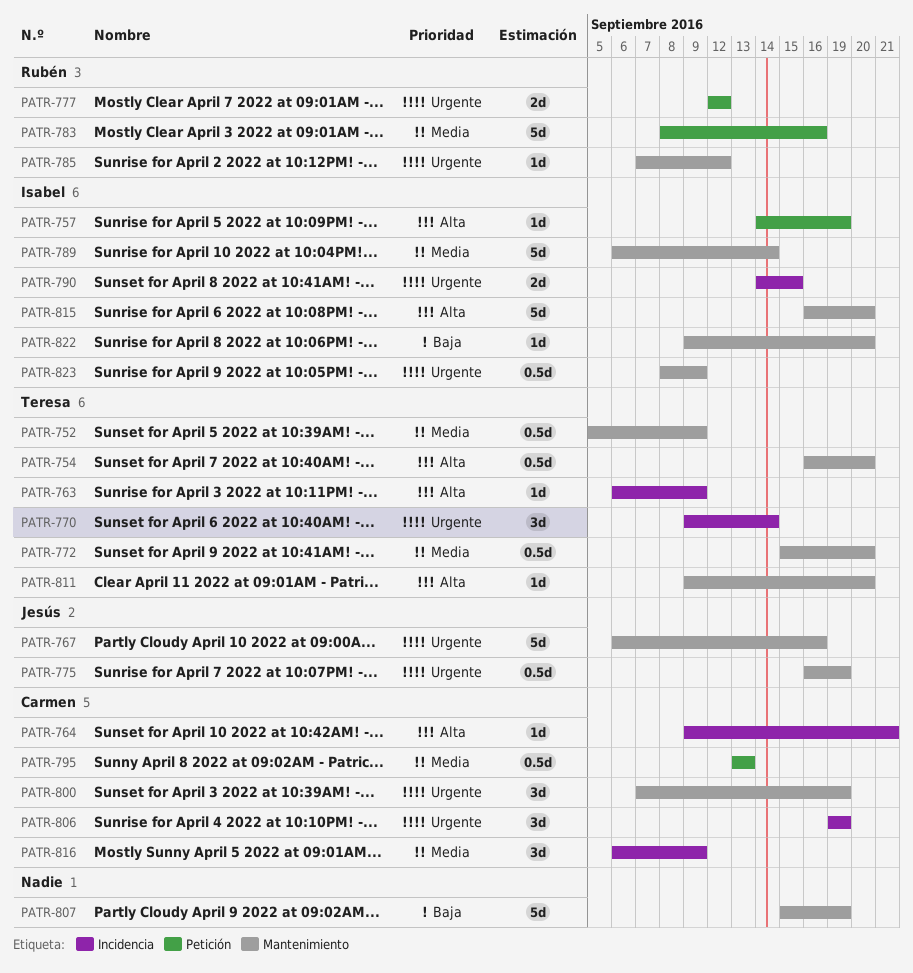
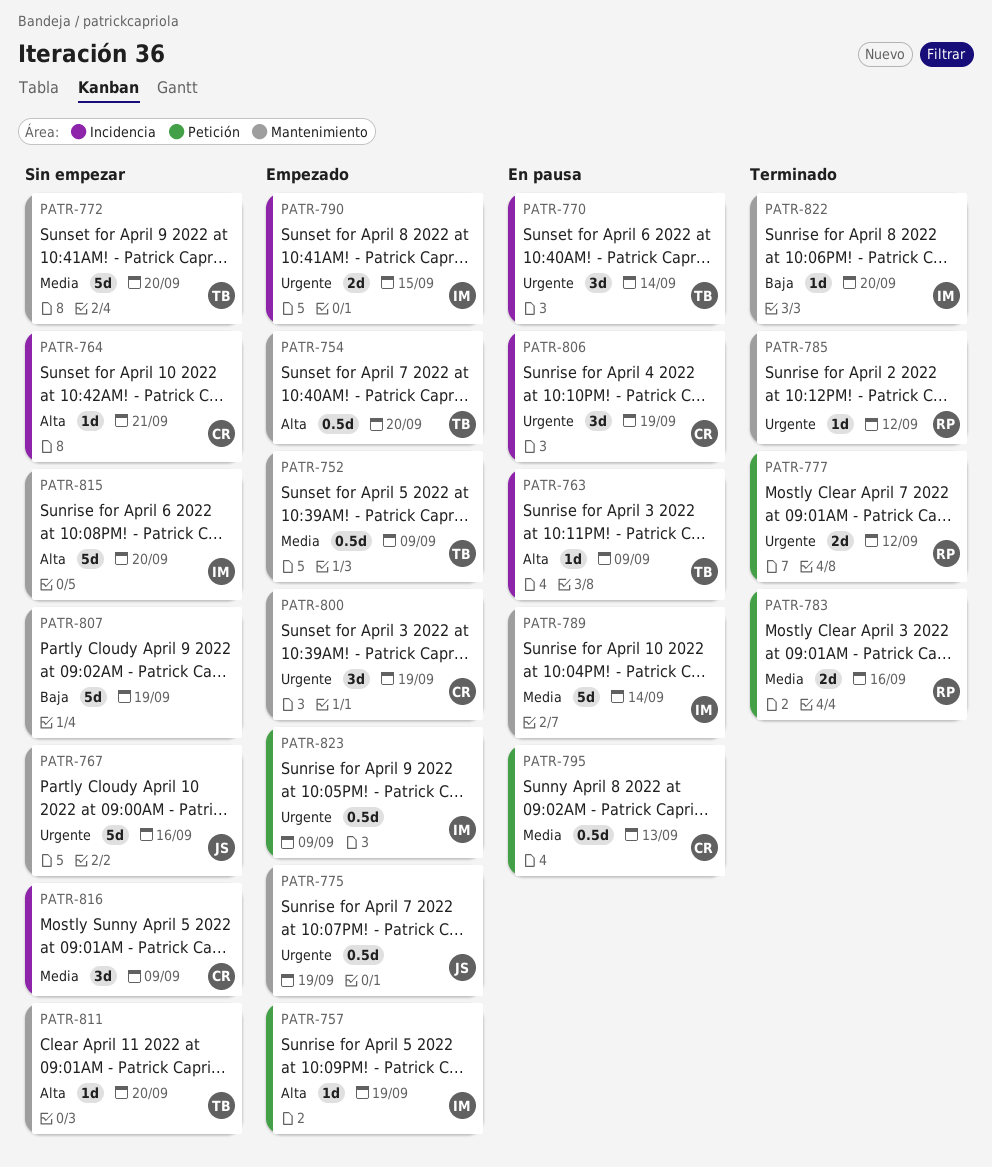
PATR-772, estimate: 0.5d -> 5d
PATR-783, estimate: 5d -> 2d
PATR-823, label: Mantenimiento -> Petición

